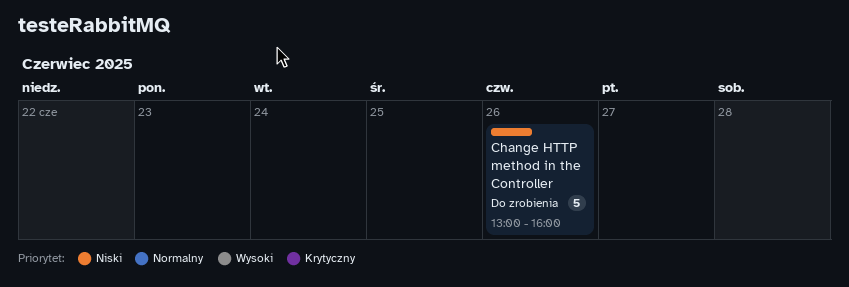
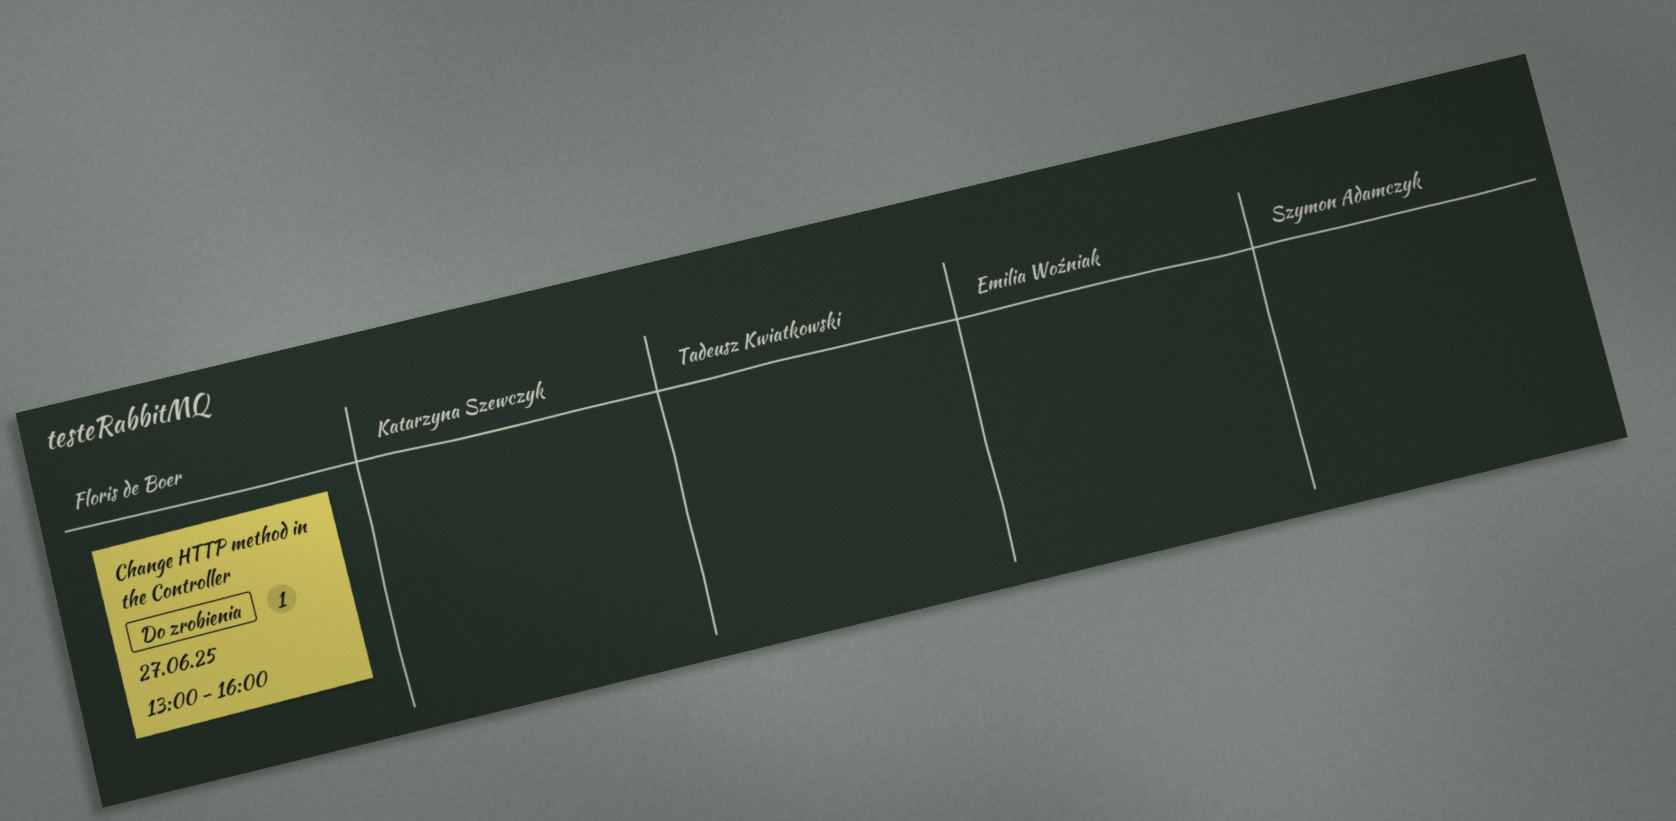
Change HTTP method in the Controller, estimate: 5 -> 1
Change HTTP method in the Controller, day: Jun 26 -> Jun 27

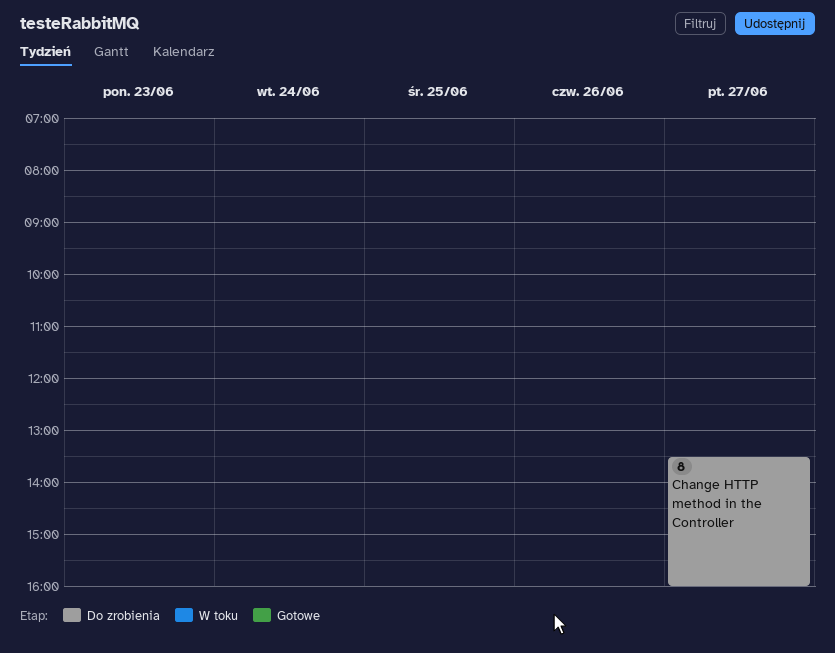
Change HTTP method in the Controller, estimate: 1 -> 8
Change HTTP method in the Controller, begins: 13:00 -> 13:30

